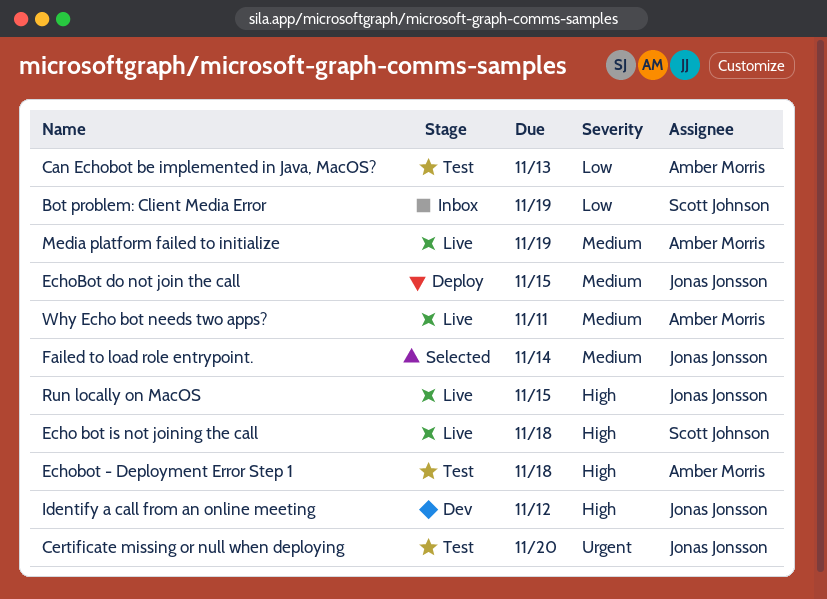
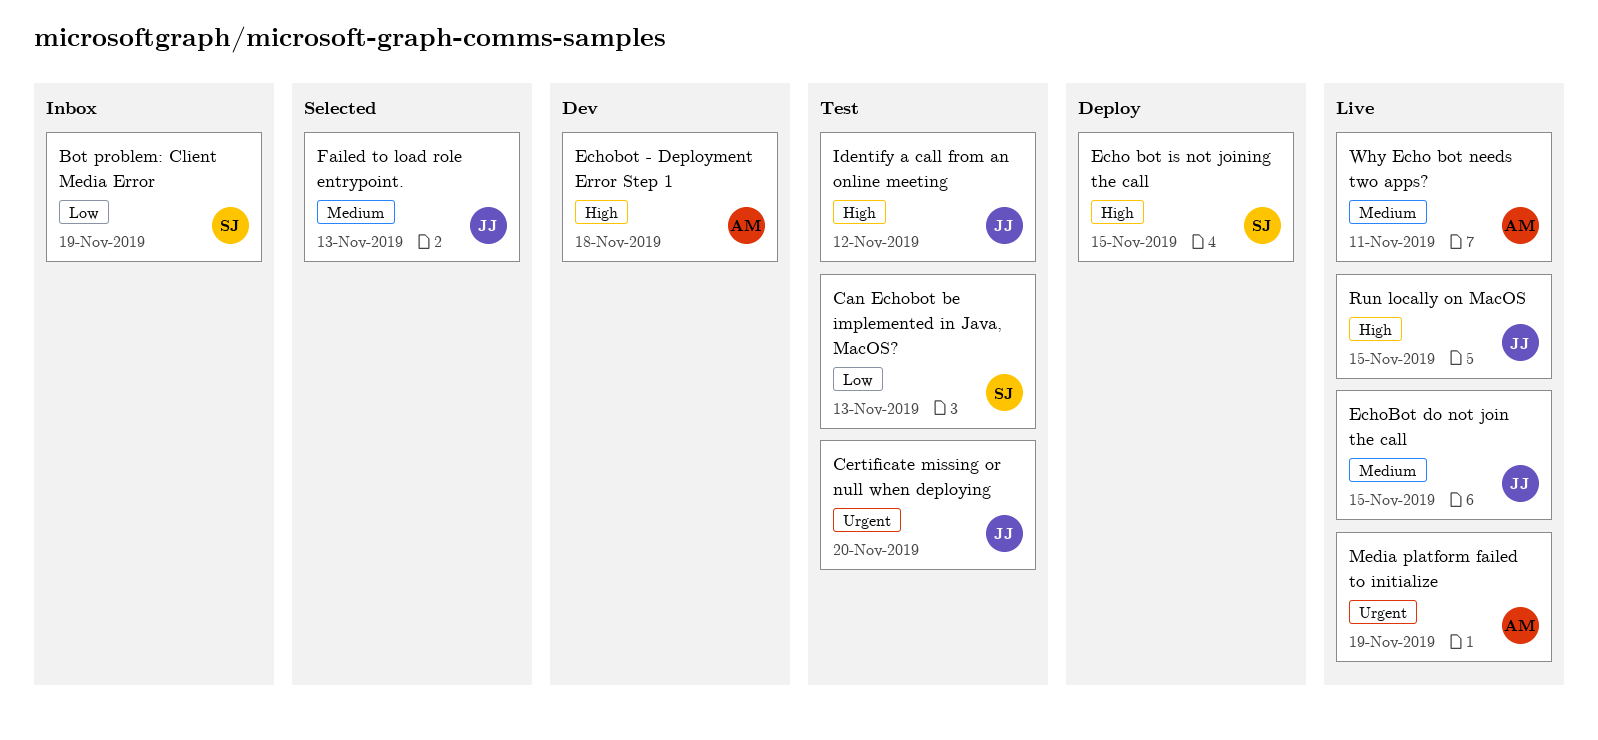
Can Echobot be implemented in Java, MacOS?, owner: Amber Morris -> Scott Johnson
Echo bot is not joining the call, status: Live -> Deploy
Echo bot is not joining the call, due: Nov 18 -> Nov 15
Echobot - Deployment Error Step 1, status: Test -> Dev
EchoBot do not join the call, status: Deploy -> Live
Failed to load role entrypoint., due: Nov 14 -> Nov 13
Identify a call from an online meeting, status: Dev -> Test
Media platform failed to initialize, priority: Medium -> Urgent

